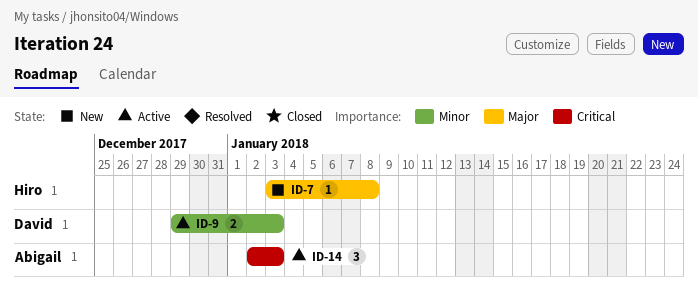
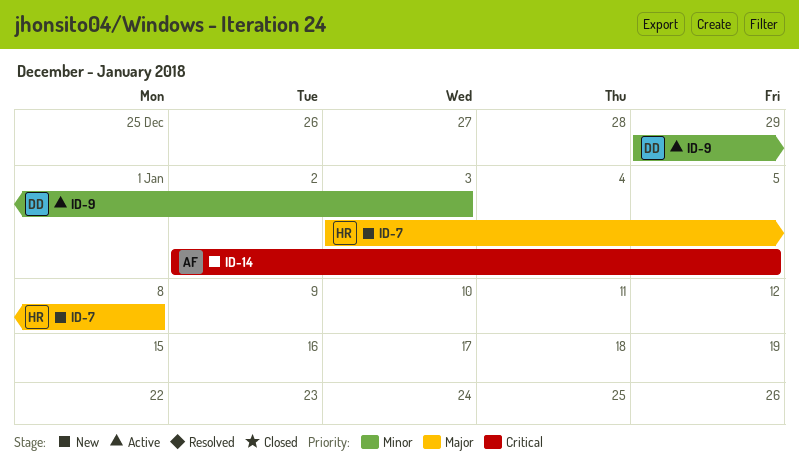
ID-14, status: Active -> New
ID-14, due: Jan 3 -> Jan 5

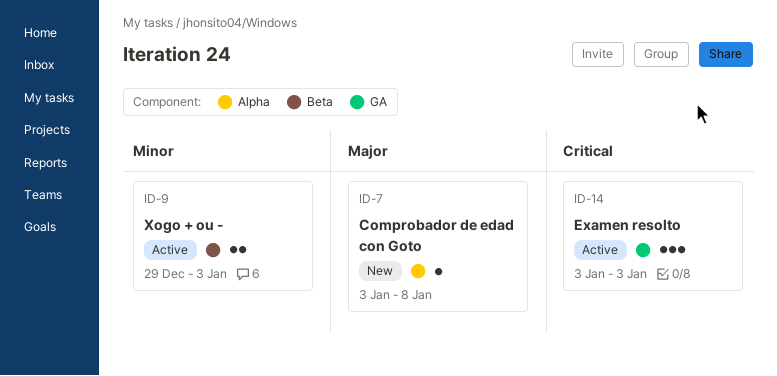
ID-14, status: New -> Active
ID-14, start: Jan 2 -> Jan 3
ID-14, due: Jan 5 -> Jan 3

